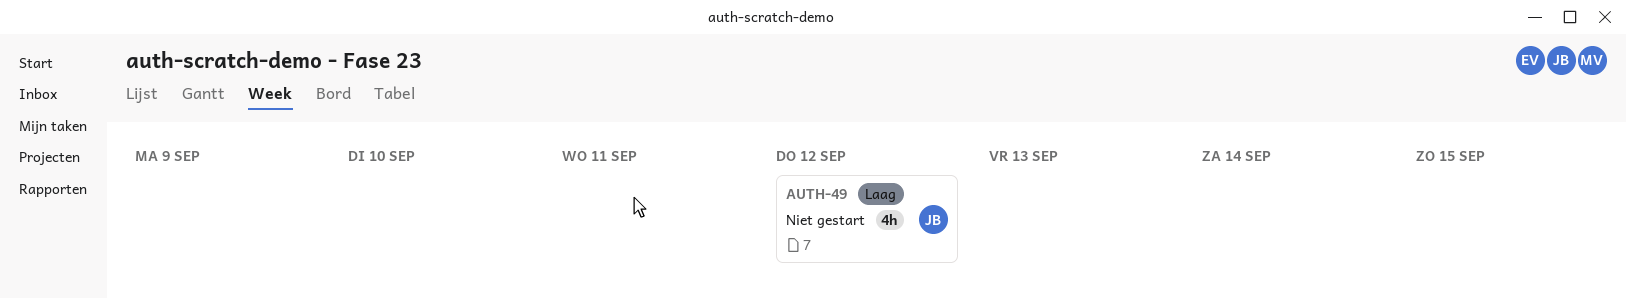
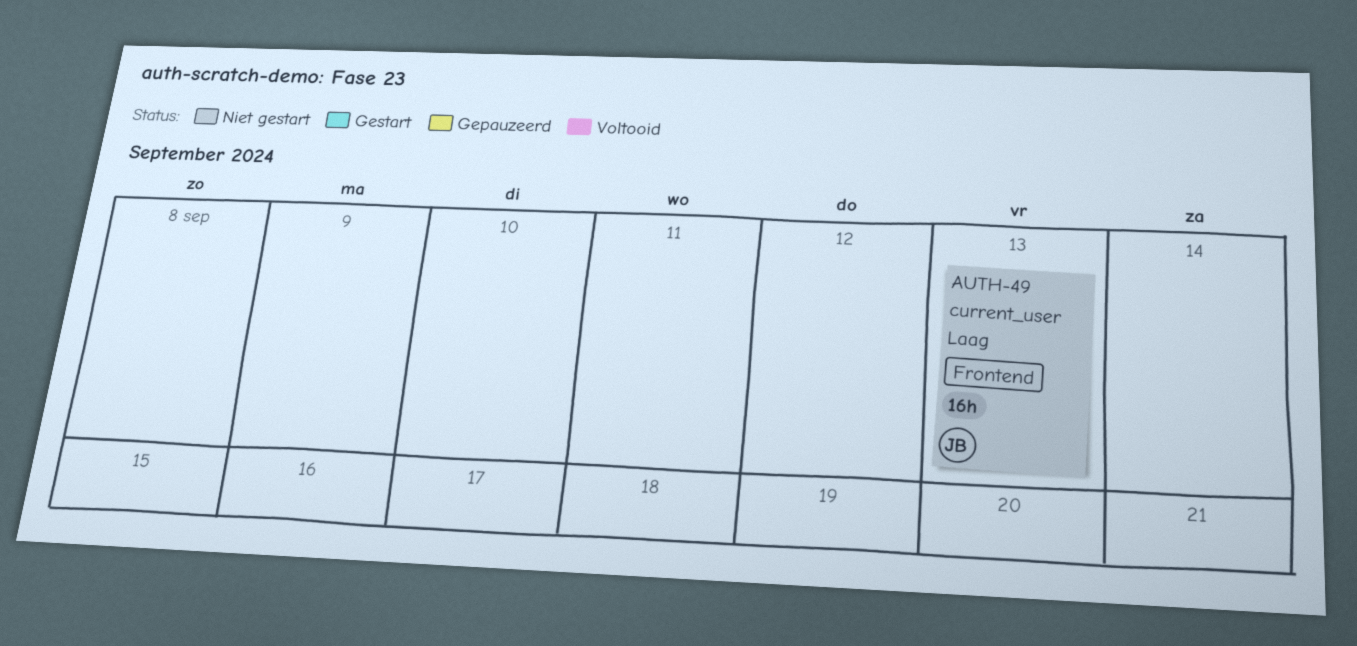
AUTH-49, estimate: 4h -> 16h
AUTH-49, due: Sep 12 -> Sep 13

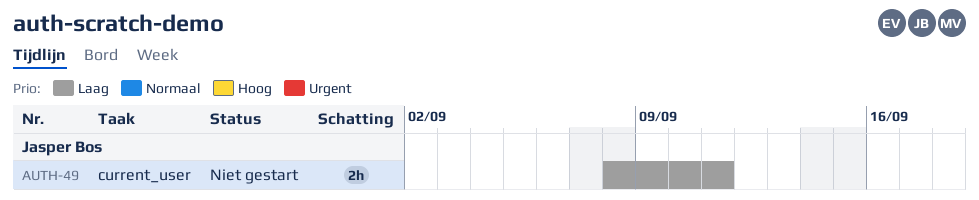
AUTH-49, estimate: 16h -> 2h
AUTH-49, due: Sep 13 -> Sep 11

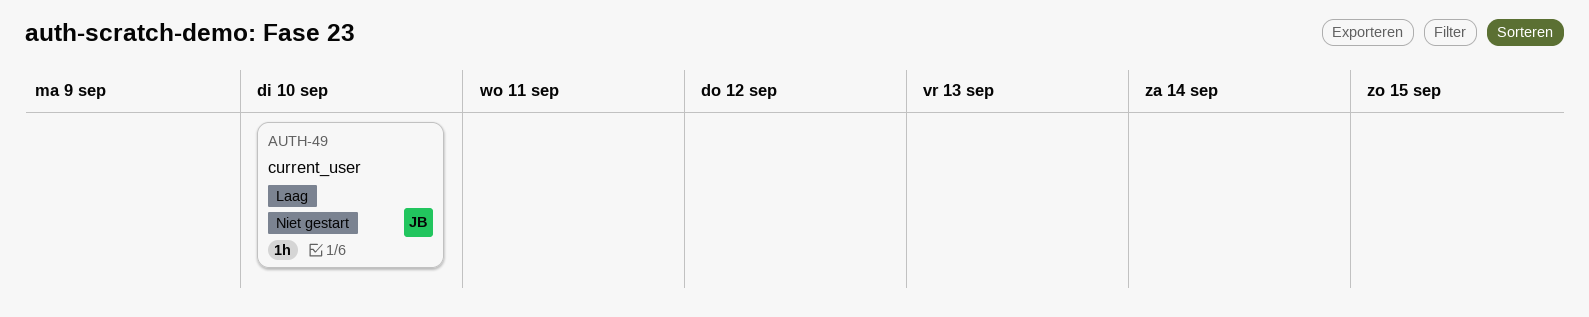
AUTH-49, estimate: 2h -> 1h
AUTH-49, due: Sep 11 -> Sep 10

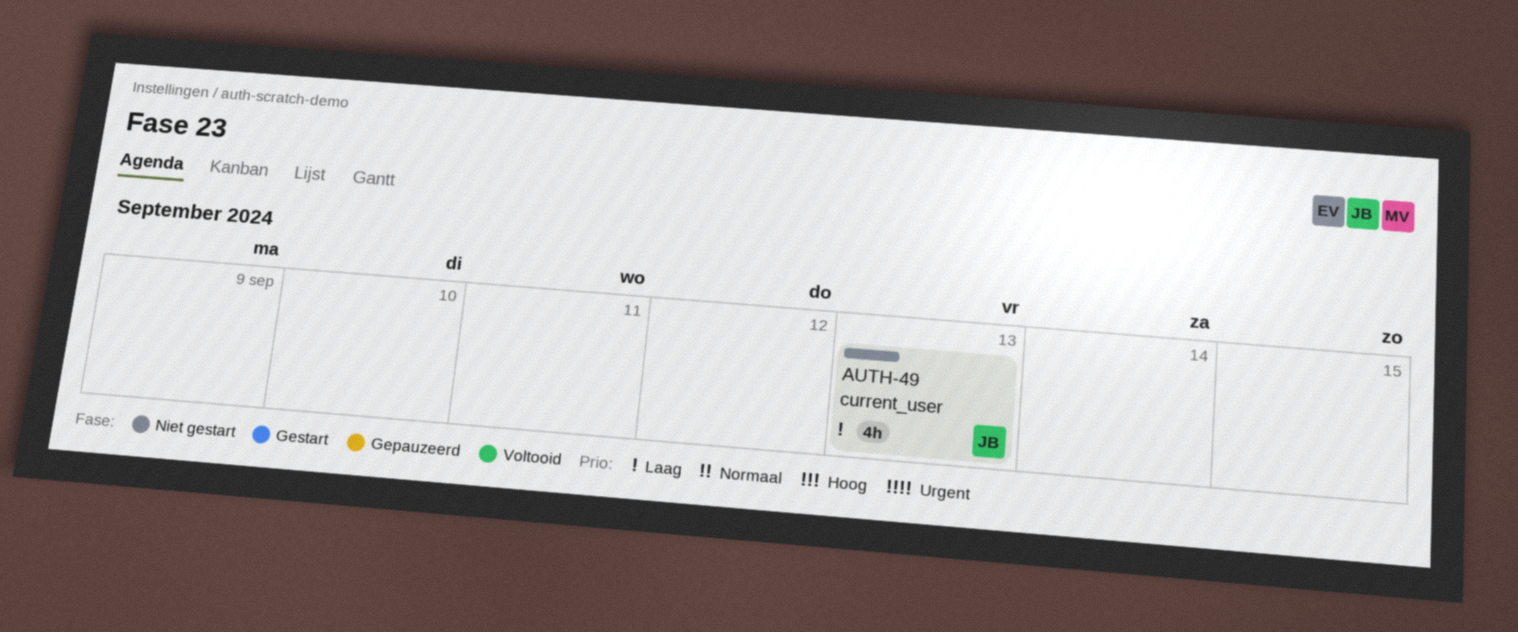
AUTH-49, estimate: 1h -> 4h
AUTH-49, due: Sep 10 -> Sep 13

